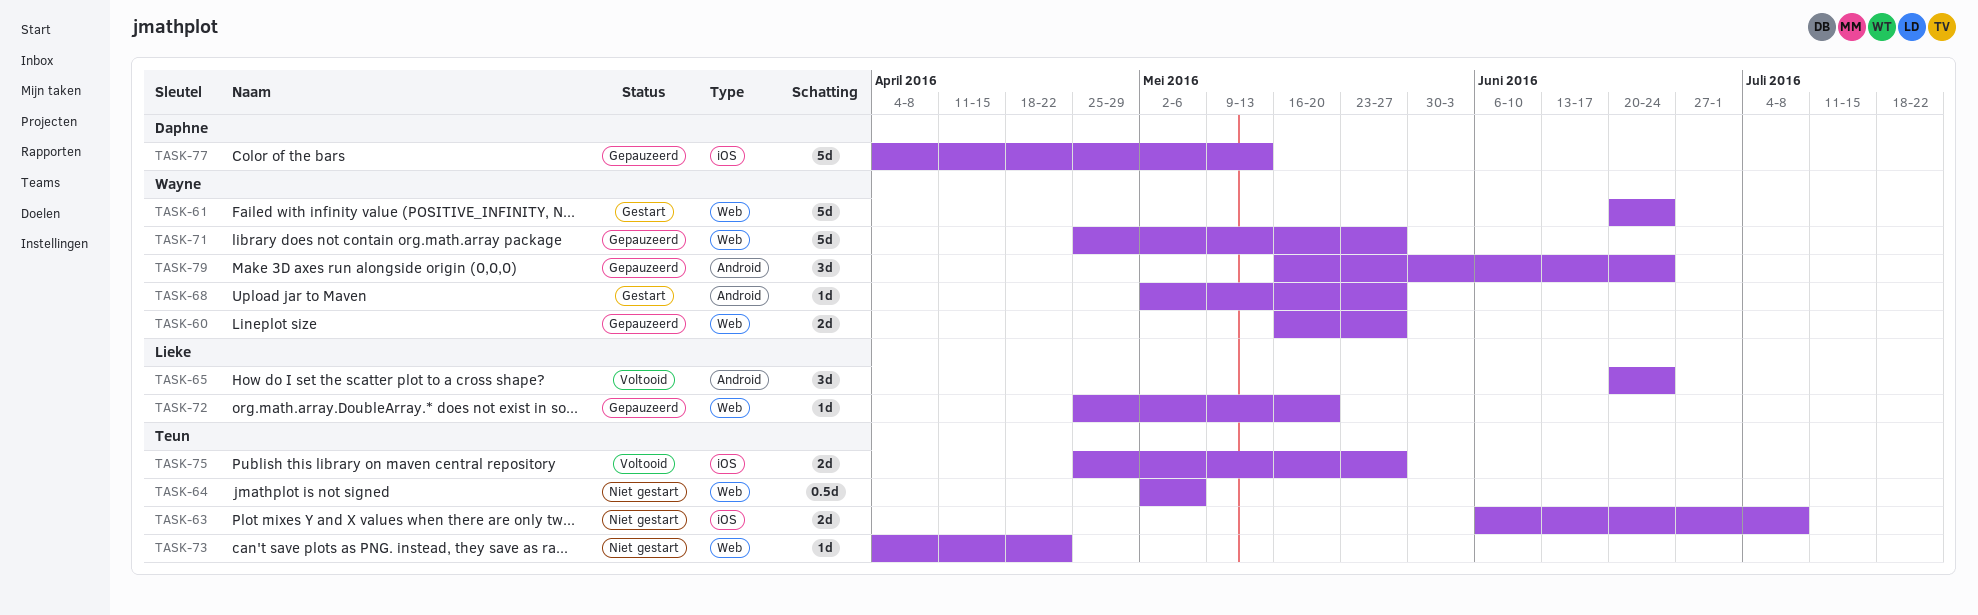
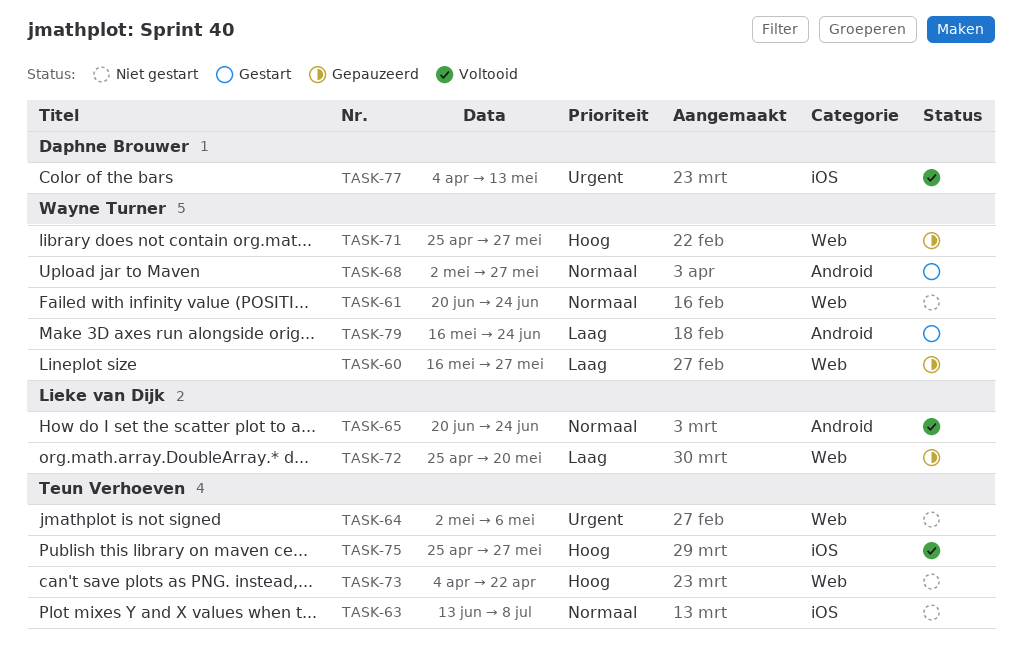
TASK-61, status: Gestart -> Niet gestart
TASK-63, start: Jun 6 -> Jun 13
TASK-77, status: Gepauzeerd -> Voltooid
TASK-79, status: Gepauzeerd -> Gestart

